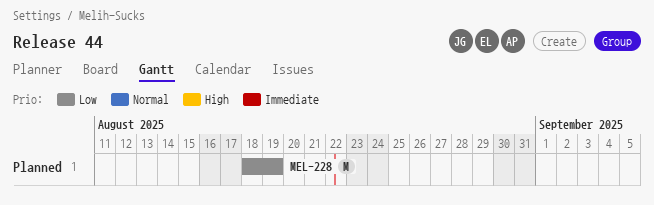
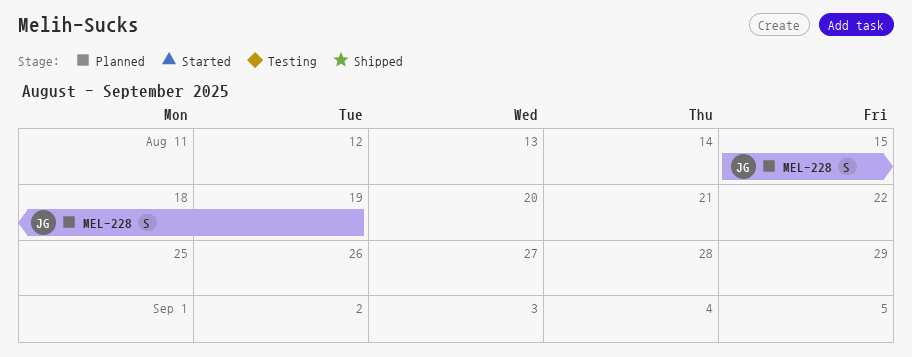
MEL-228, estimate: M -> S
MEL-228, start: Aug 18 -> Aug 15

